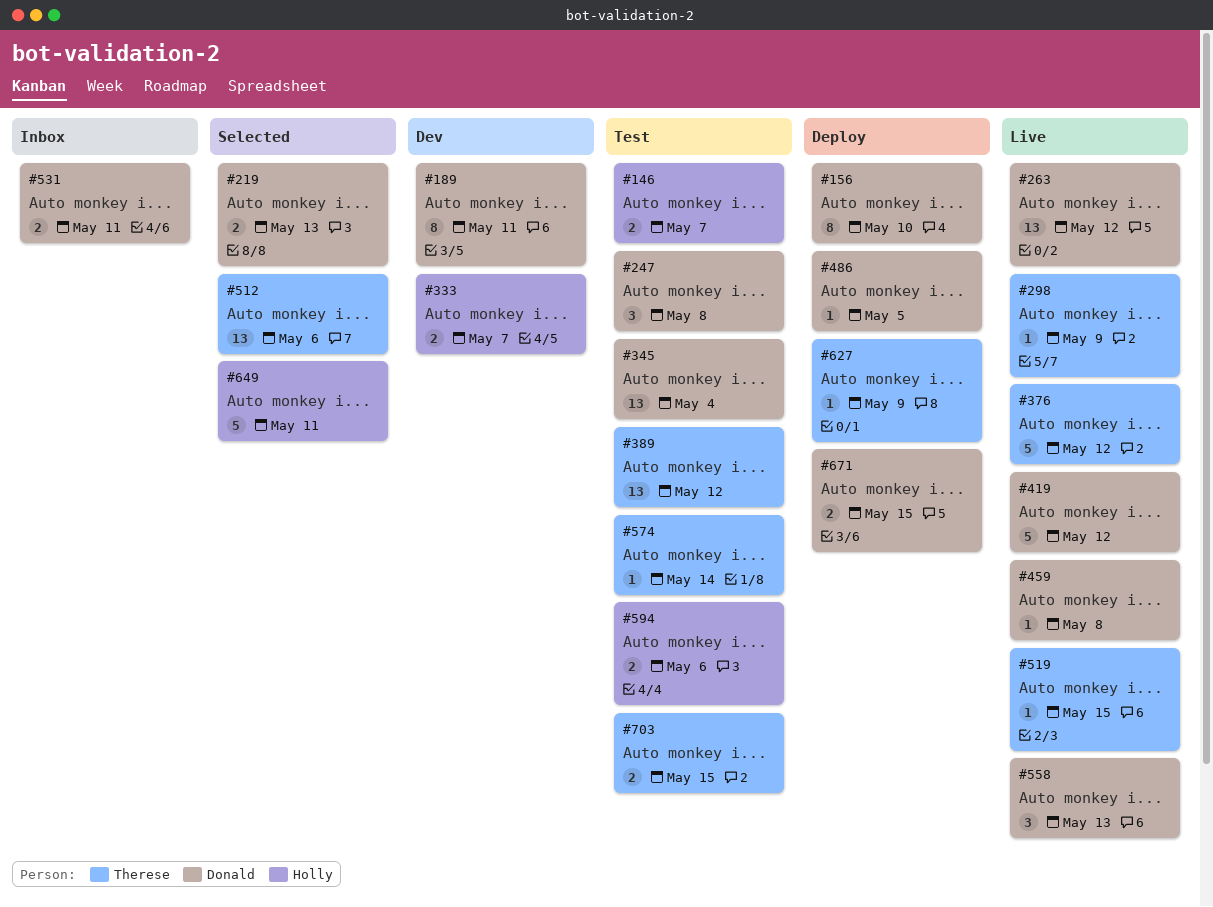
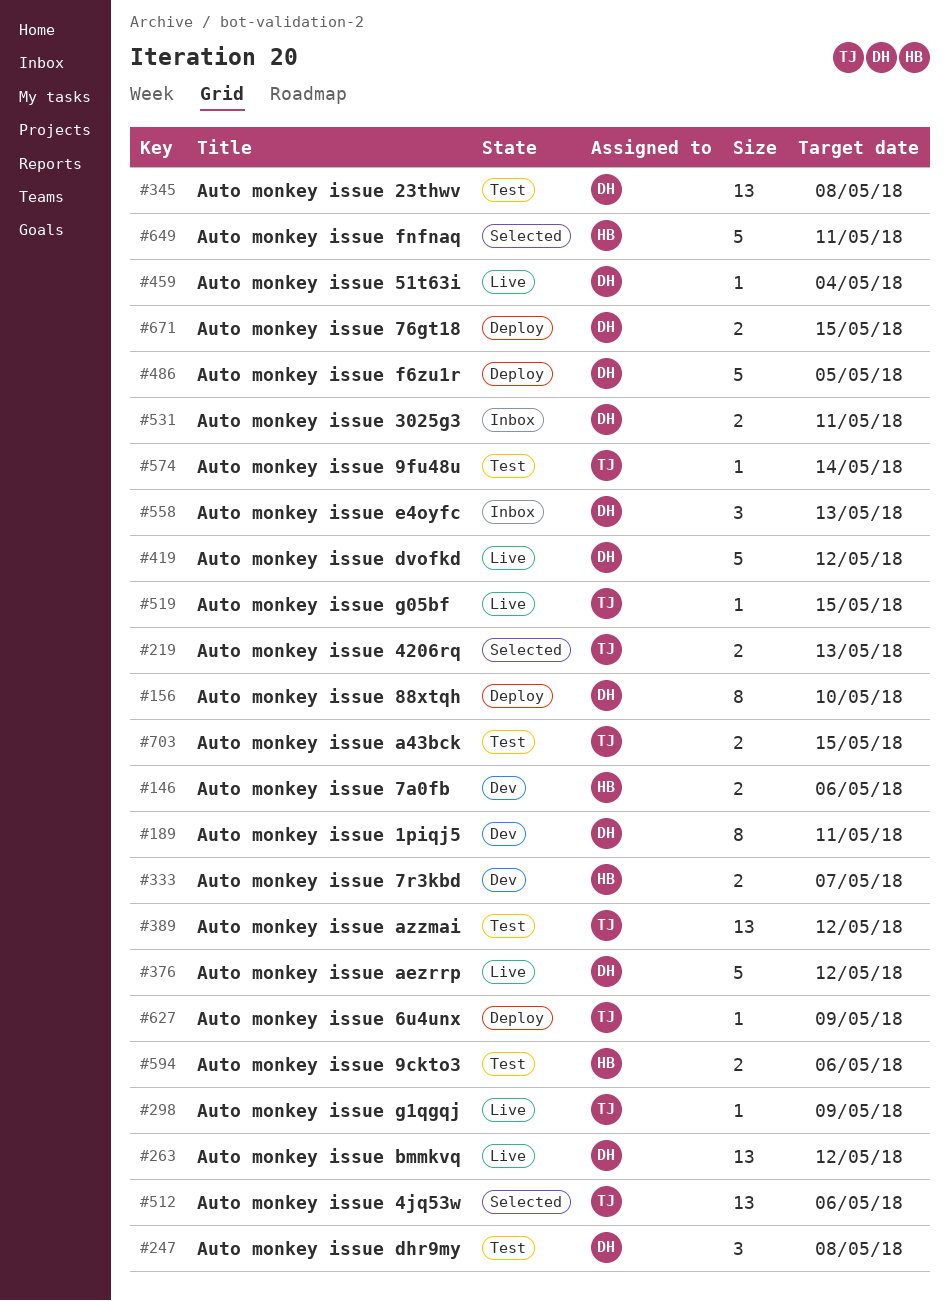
#146, status: Test -> Dev
#146, due: May 7 -> May 6
#219, owner: Donald -> Therese
#345, due: May 4 -> May 8
#376, owner: Therese -> Donald
#459, due: May 8 -> May 4
#486, estimate: 1 -> 5
#558, status: Live -> Inbox

